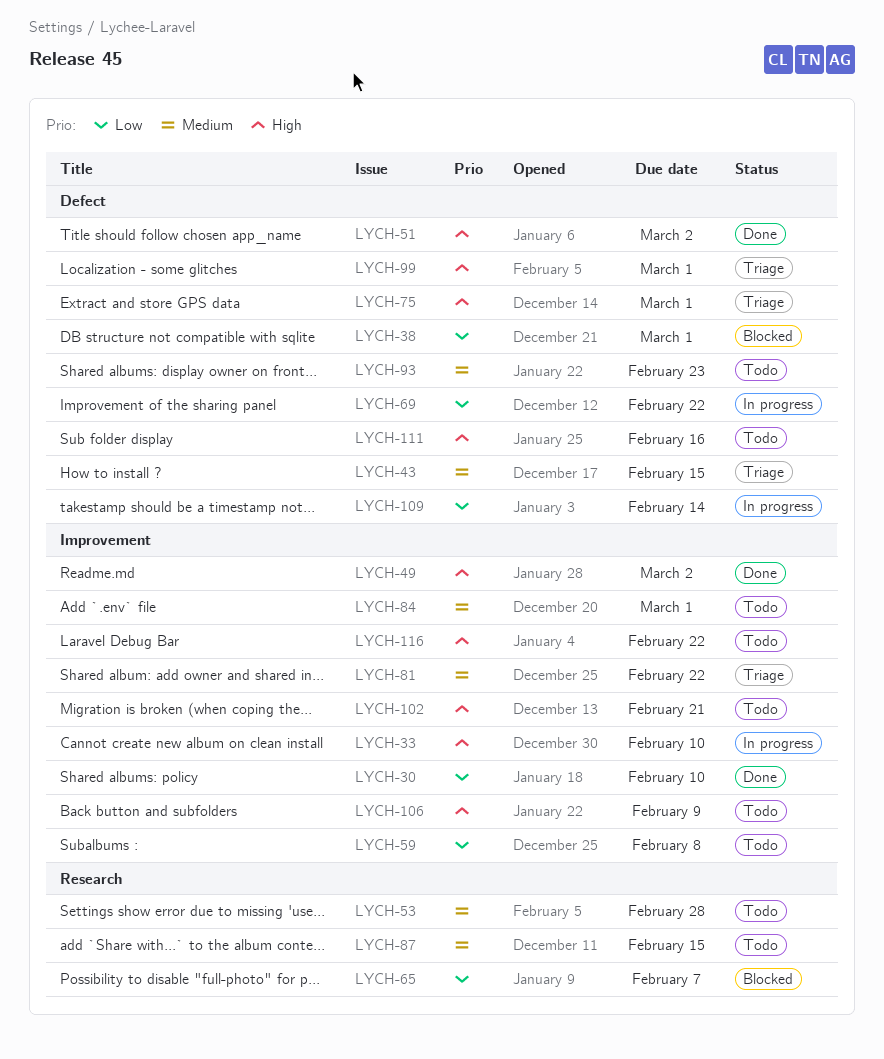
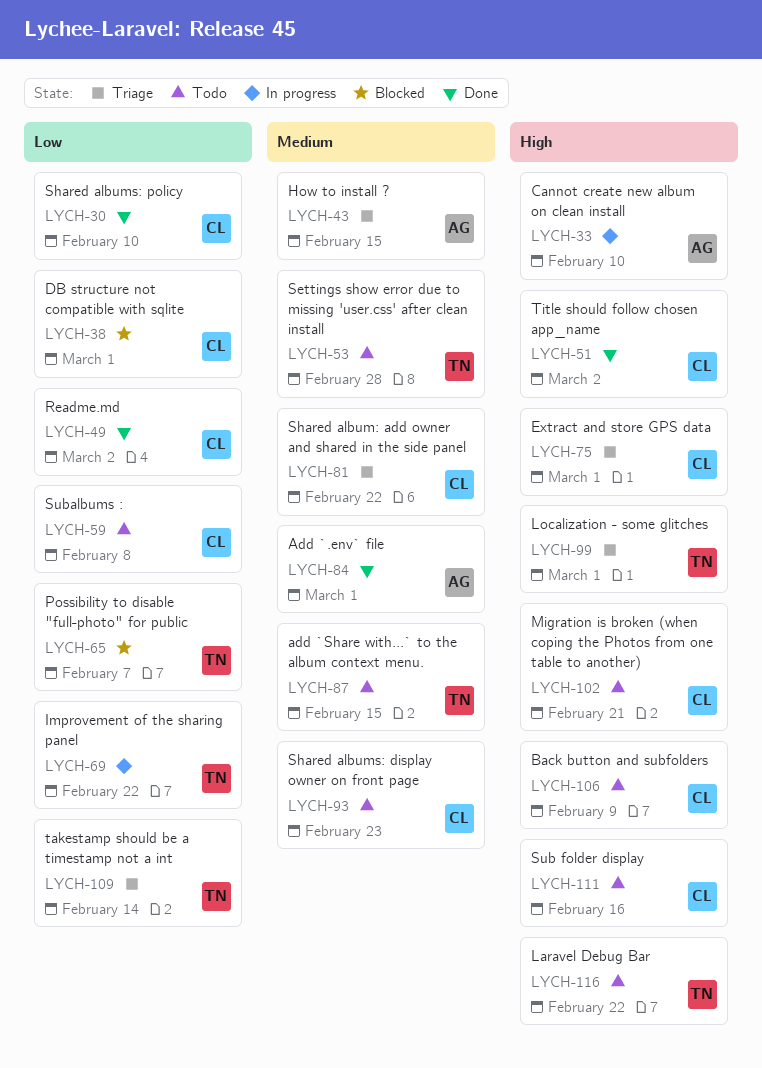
LYCH-49, priority: High -> Low
LYCH-84, status: Todo -> Done
LYCH-109, status: In progress -> Triage

